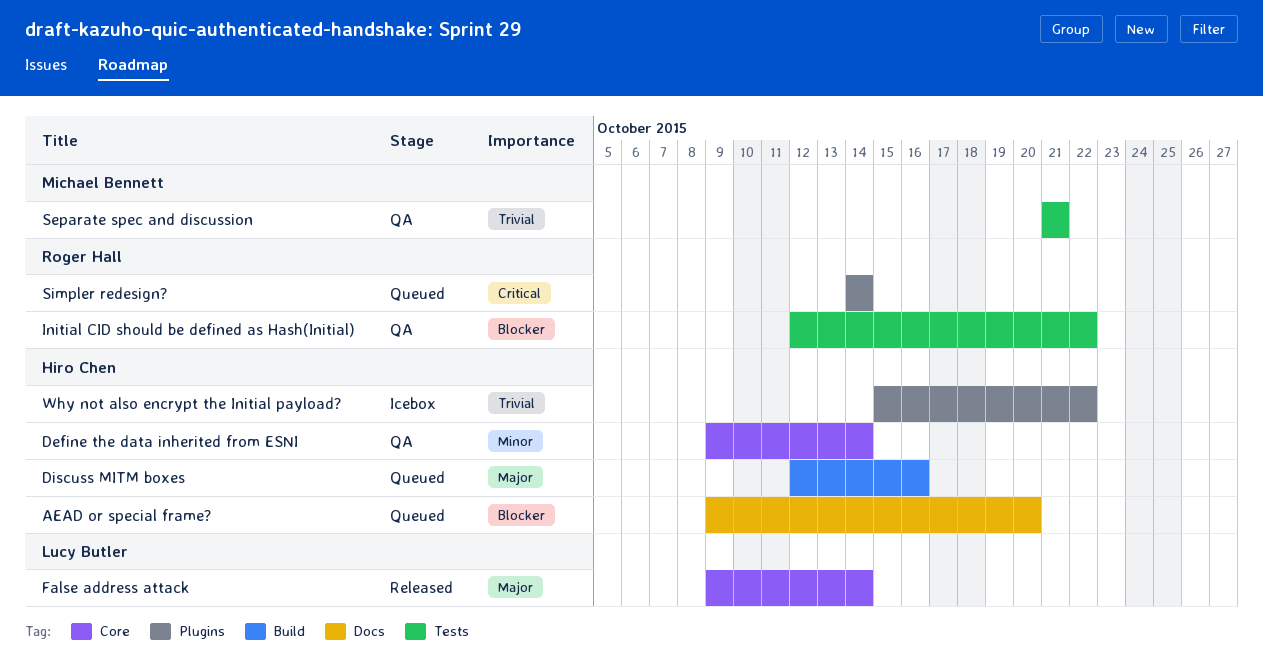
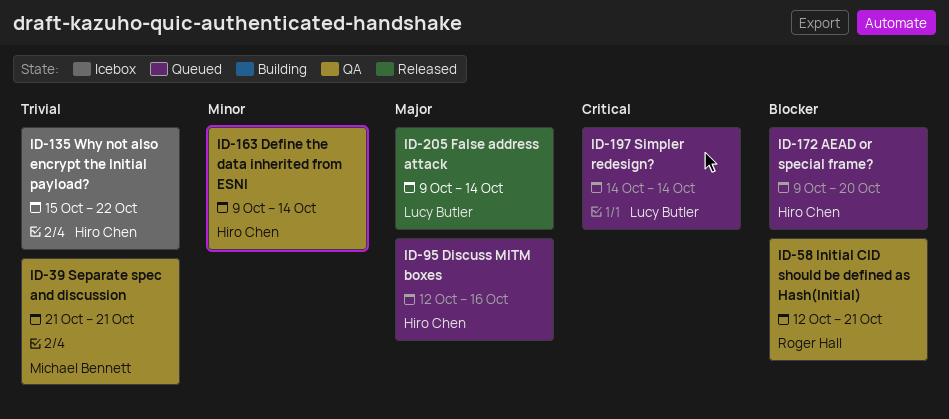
Initial CID should be defined as Hash(Initial), due: Oct 22 -> Oct 21
Simpler redesign?, owner: Roger Hall -> Lucy Butler

